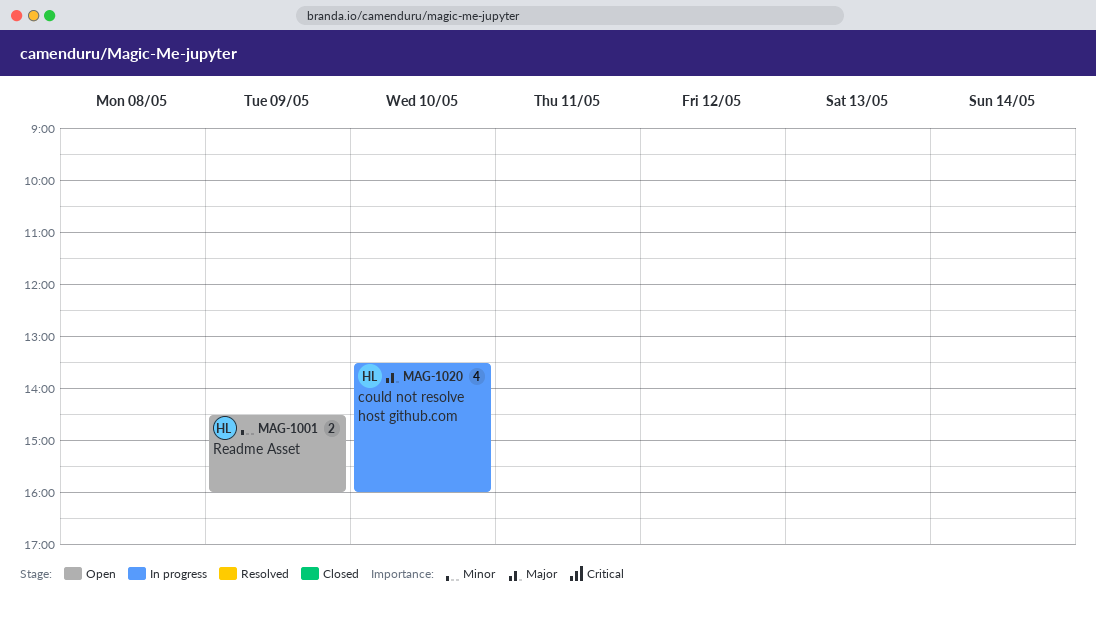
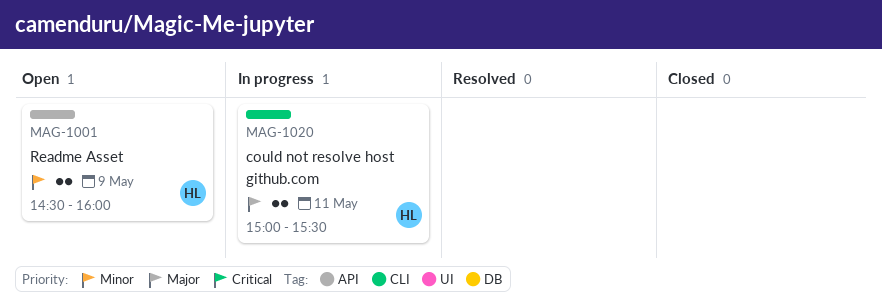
MAG-1020, estimate: 4 -> 2
MAG-1020, day: May 10 -> May 11
MAG-1020, begins: 13:30 -> 15:00
MAG-1020, ends: 16:00 -> 15:30

